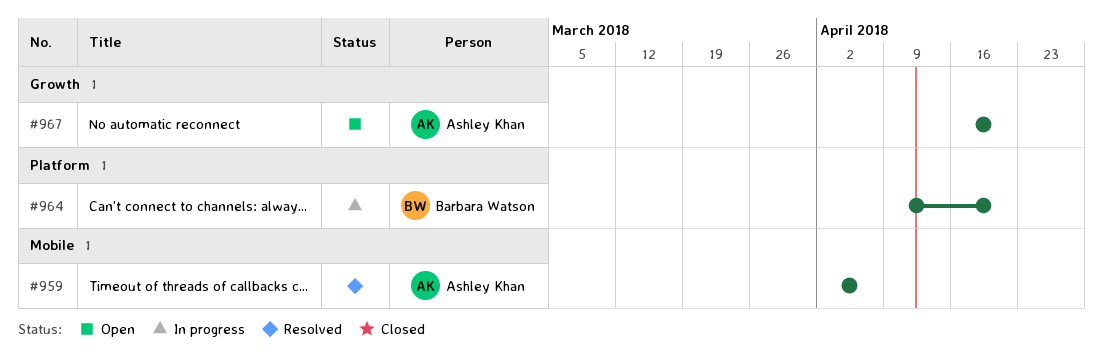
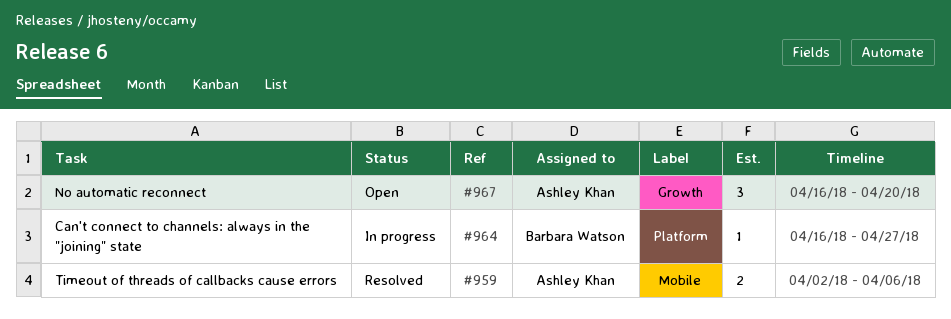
#964, start: Apr 9 -> Apr 16
#964, due: Apr 20 -> Apr 27

